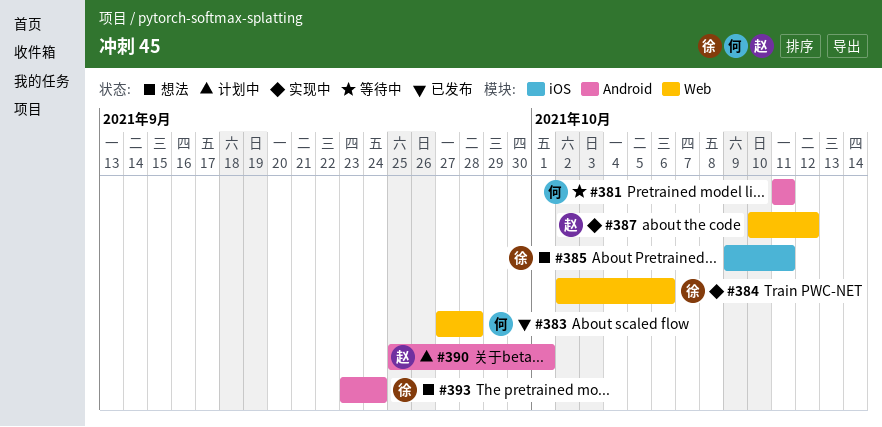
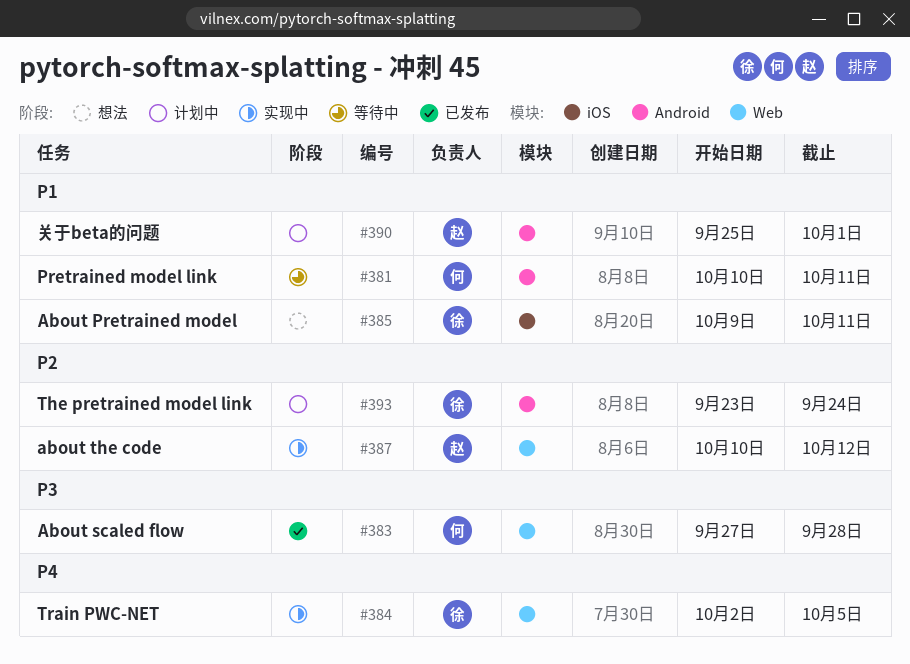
#381, start: Oct 11 -> Oct 10
#384, due: Oct 6 -> Oct 5
#393, status: 想法 -> 计划中

